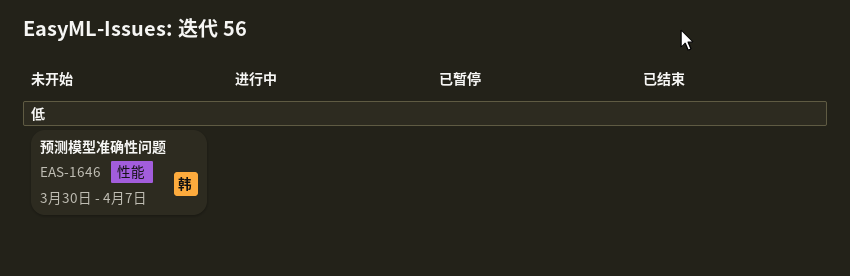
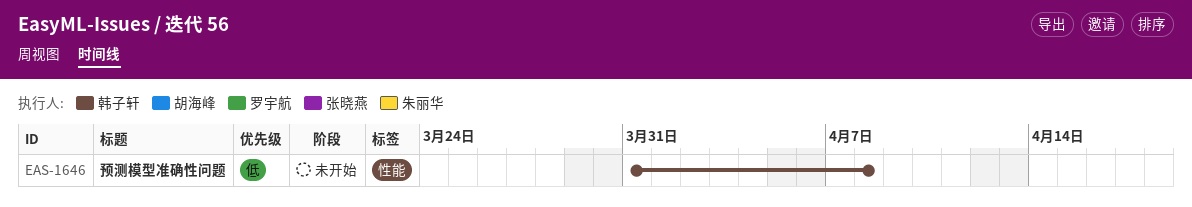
EAS-1646, start: Mar 30 -> Mar 31
EAS-1646, due: Apr 7 -> Apr 8

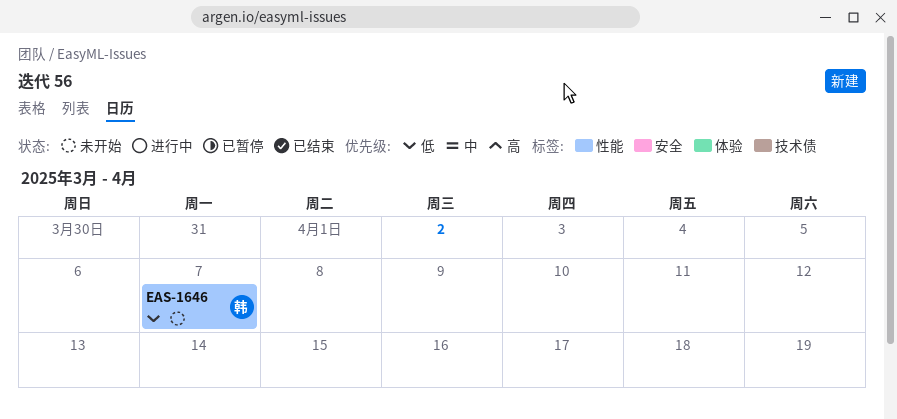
EAS-1646, due: Apr 8 -> Apr 7

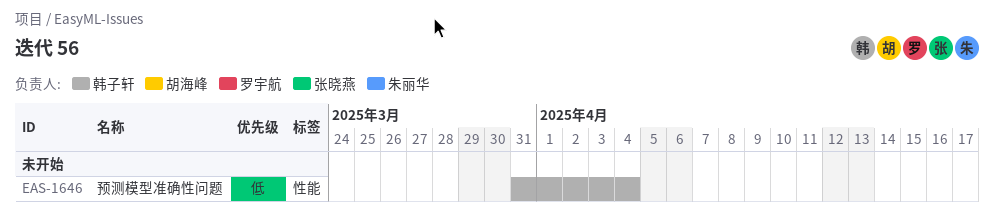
EAS-1646, due: Apr 7 -> Apr 4

